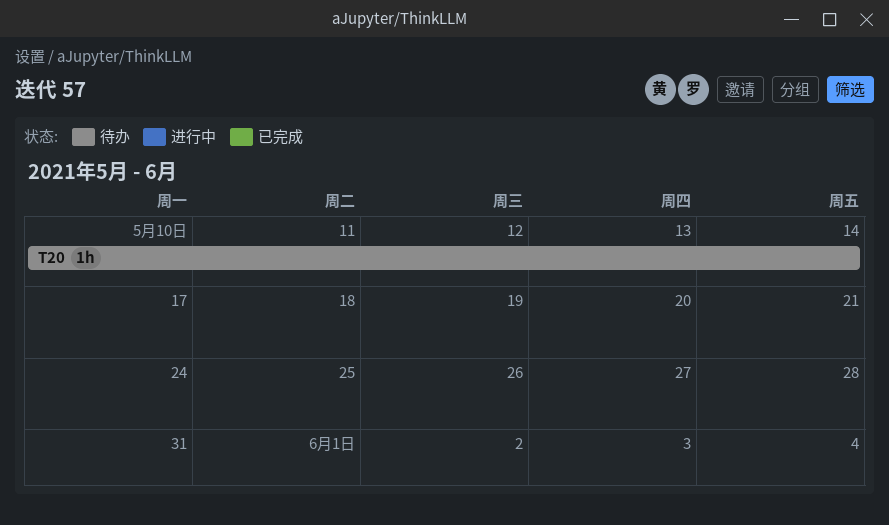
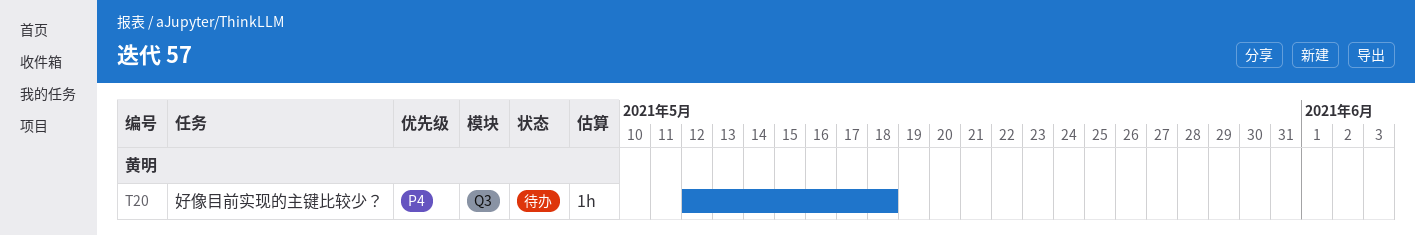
T20, start: May 10 -> May 12
T20, due: May 14 -> May 18

